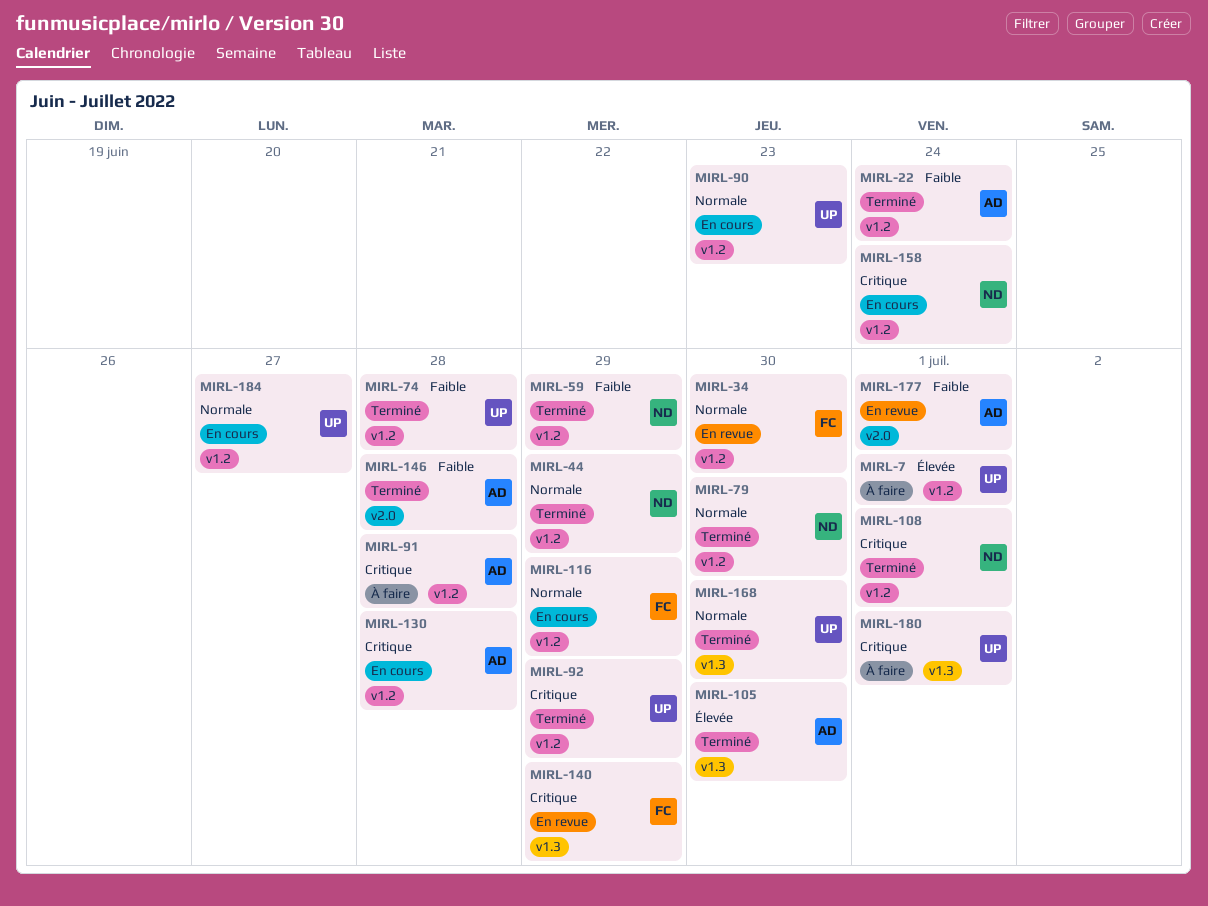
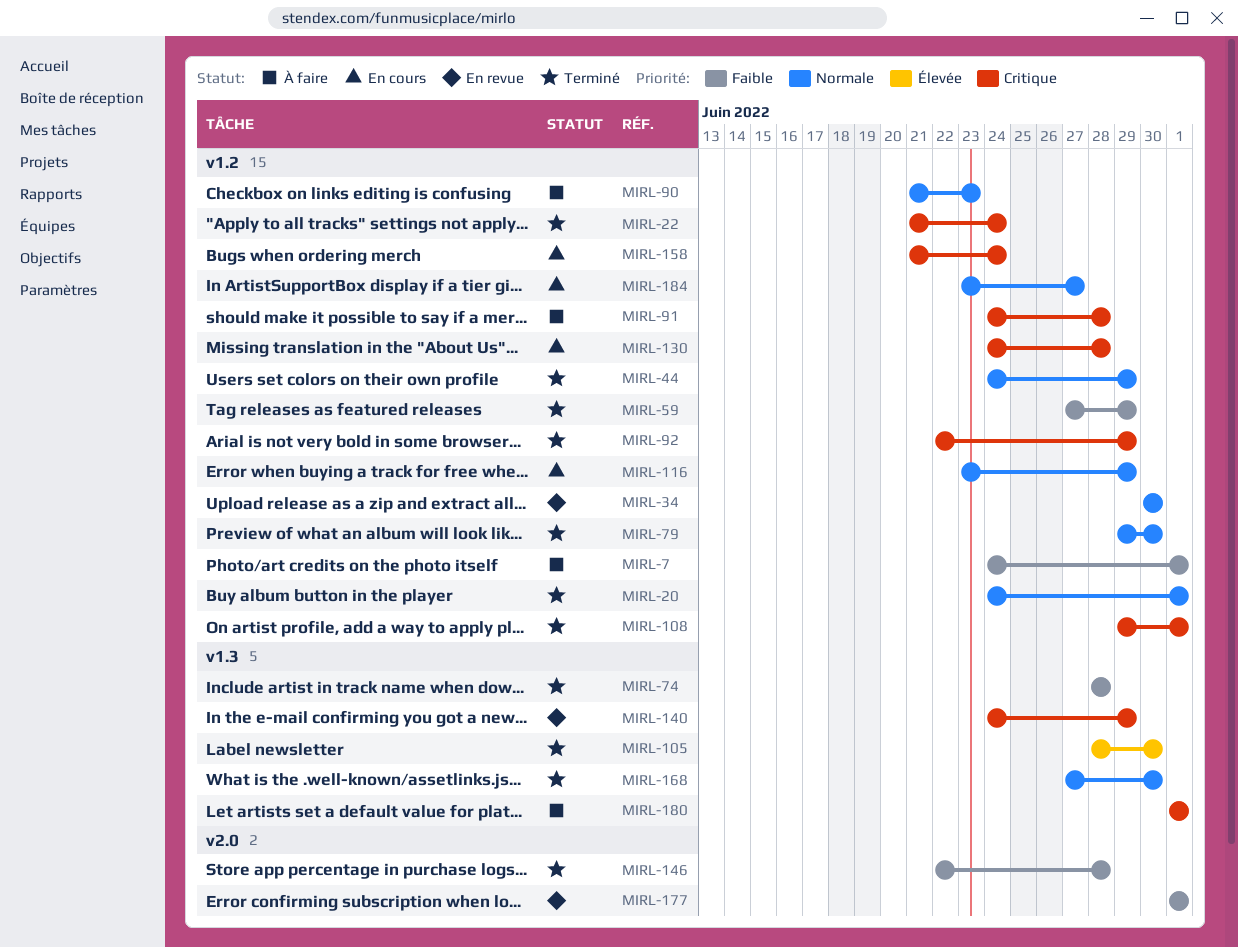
MIRL-7, priority: Élevée -> Faible
MIRL-20: none -> present
MIRL-22, priority: Faible -> Critique
MIRL-74, label: v1.2 -> v1.3
MIRL-90, status: En cours -> À faire

